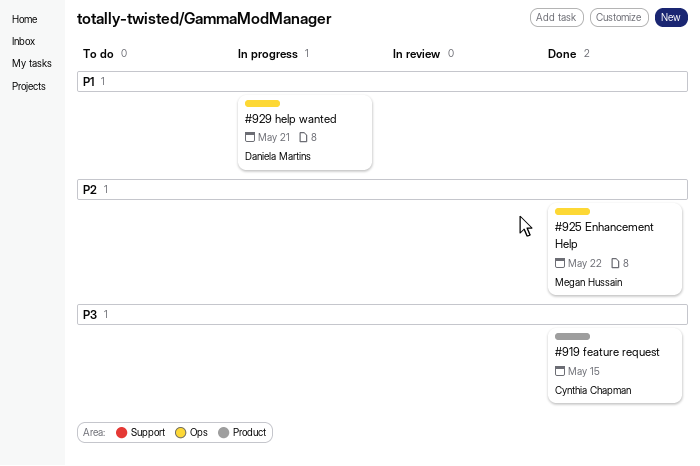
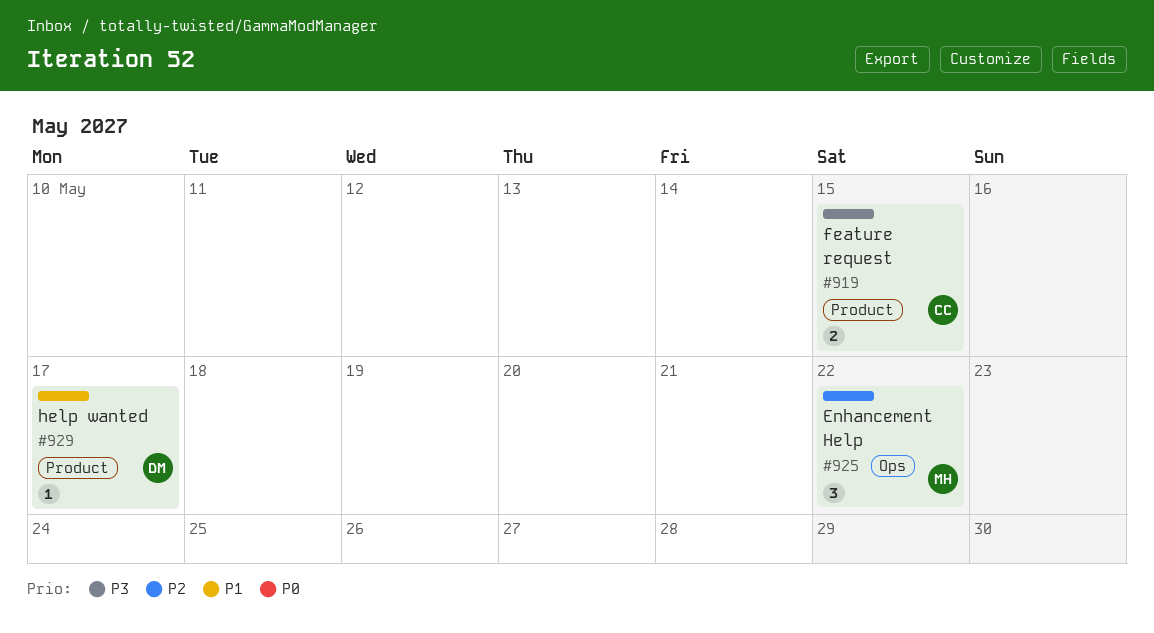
#929, label: Ops -> Product
#929, due: May 21 -> May 17

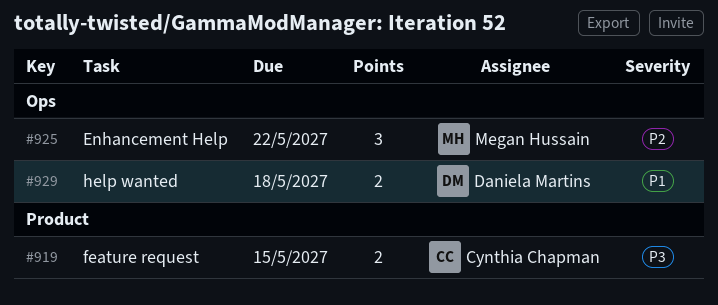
#929, label: Product -> Ops
#929, estimate: 1 -> 2
#929, due: May 17 -> May 18

